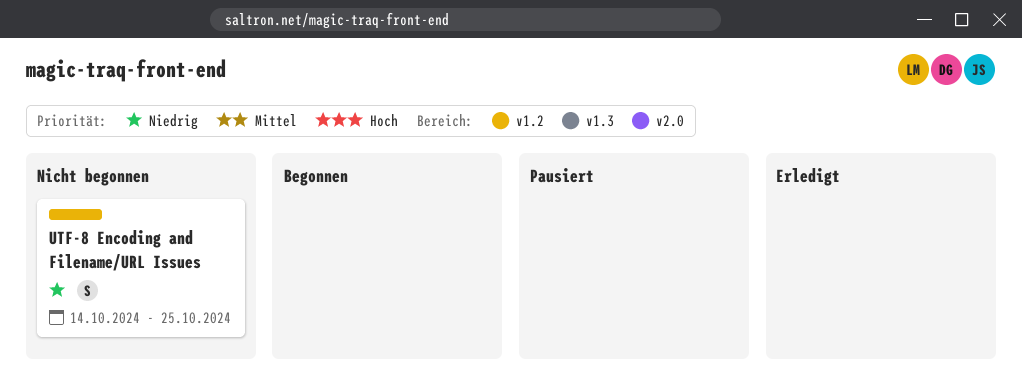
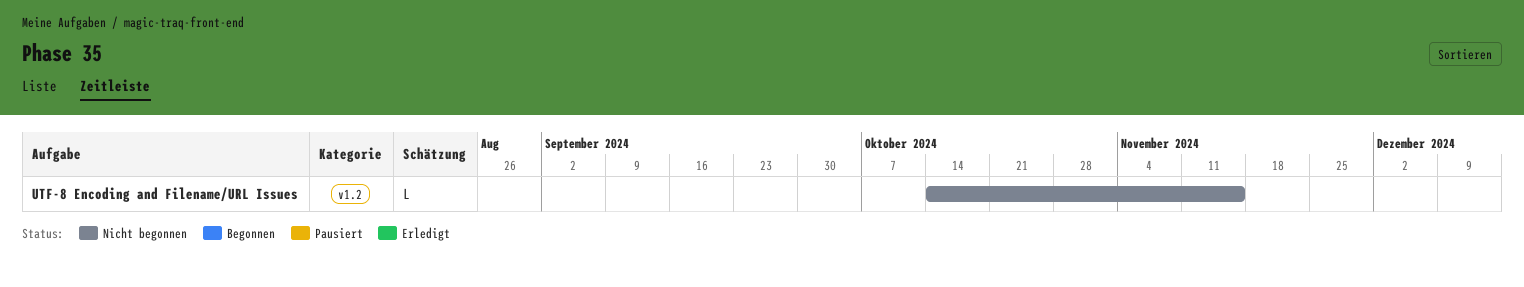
UTF-8 Encoding and Filename/URL Issues, estimate: S -> L
UTF-8 Encoding and Filename/URL Issues, due: Oct 25 -> Nov 15

